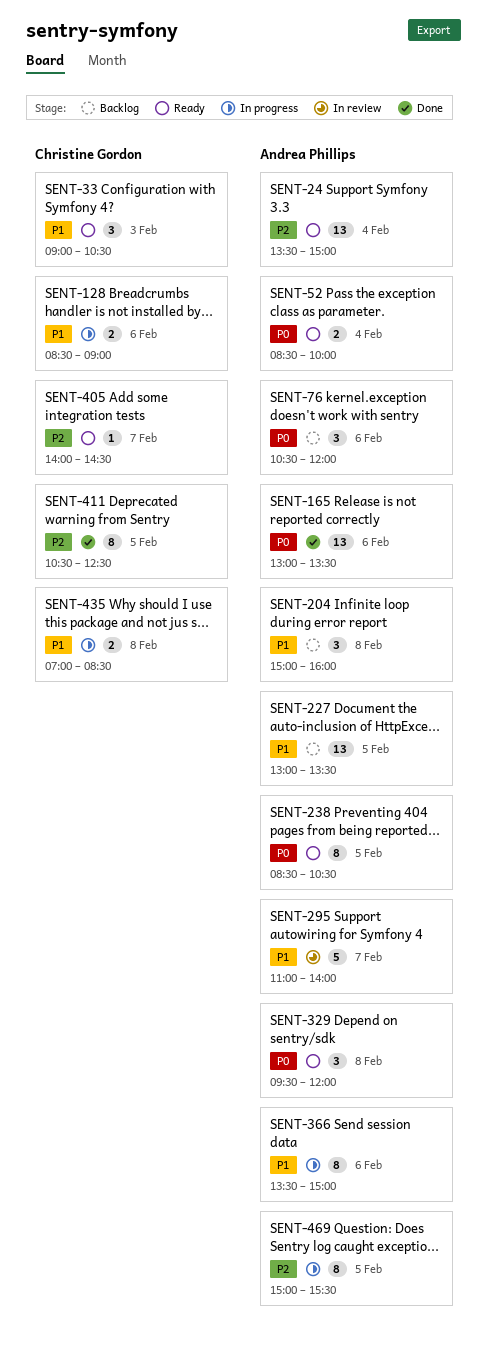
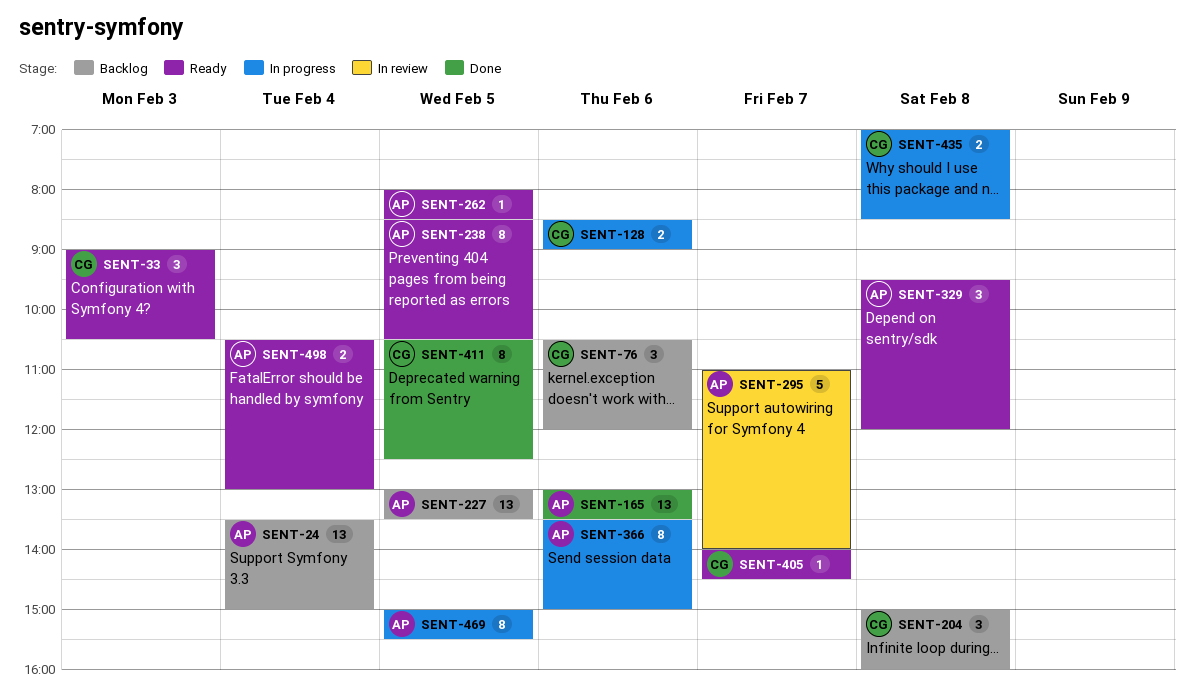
SENT-24, status: Ready -> Backlog
SENT-52: present -> none
SENT-76, owner: Andrea Phillips -> Christine Gordon
SENT-204, owner: Andrea Phillips -> Christine Gordon
SENT-262: none -> present
SENT-498: none -> present

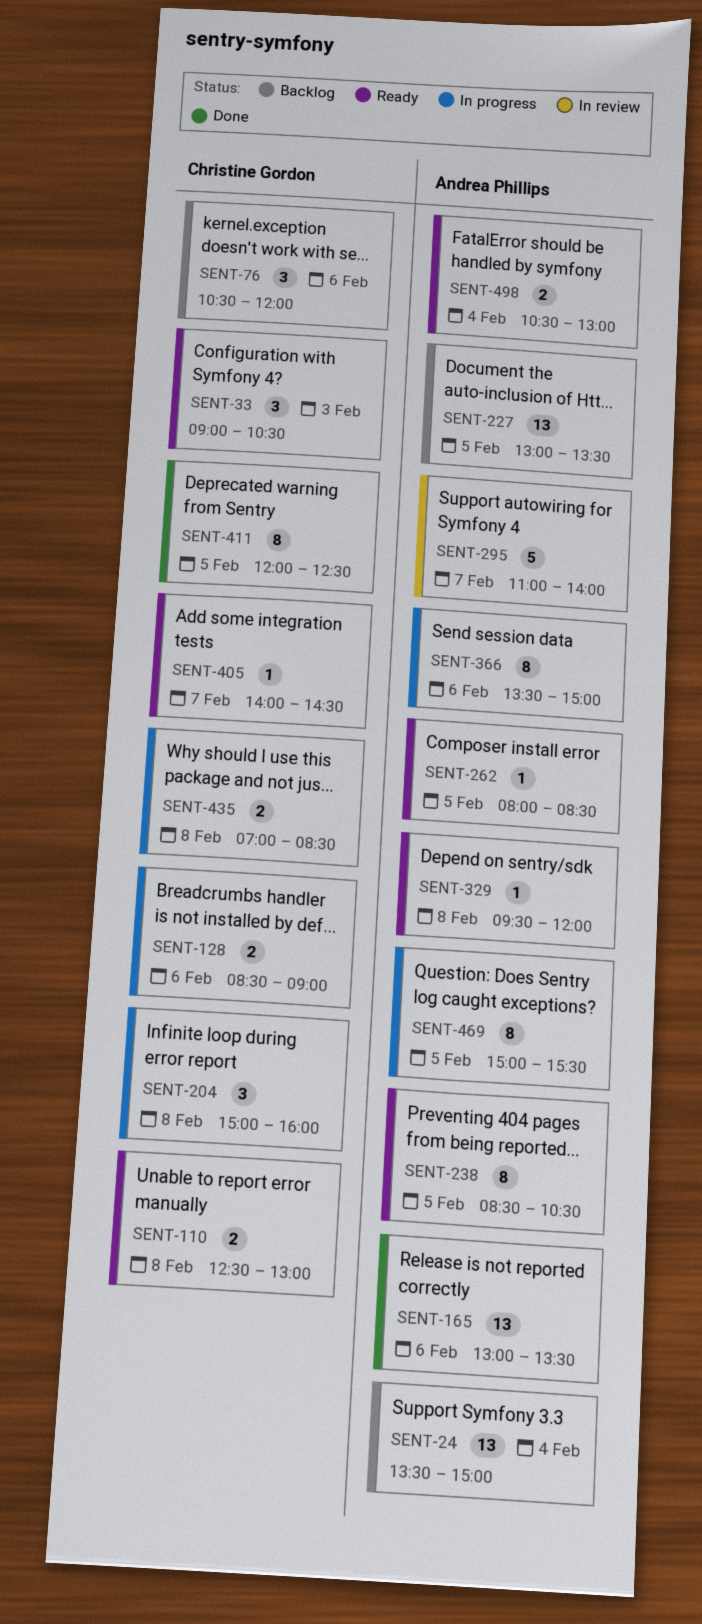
SENT-110: none -> present
SENT-204, status: Backlog -> In progress
SENT-329, estimate: 3 -> 1
SENT-411, begins: 10:30 -> 12:00

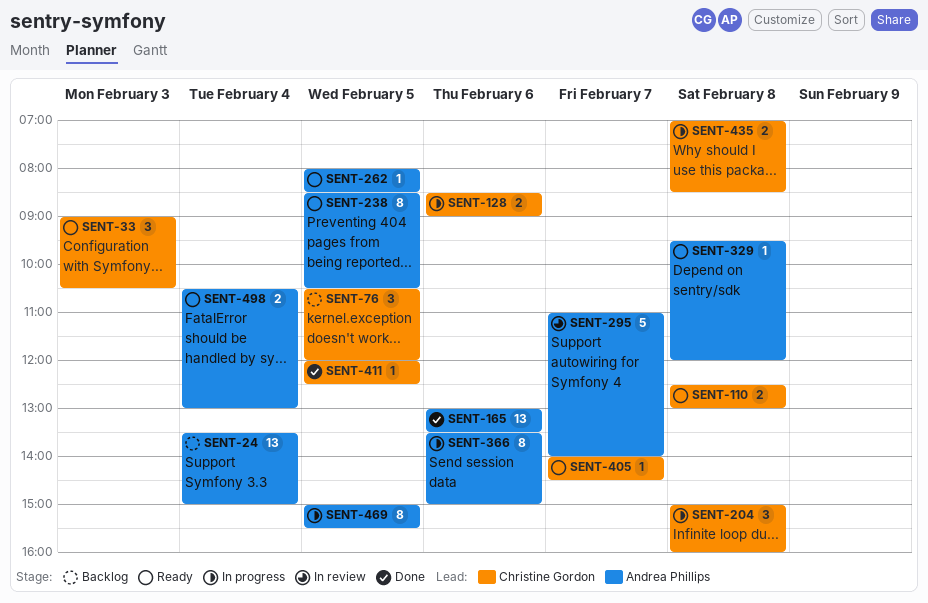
SENT-76, day: Feb 6 -> Feb 5
SENT-227: present -> none
SENT-411, estimate: 8 -> 1

